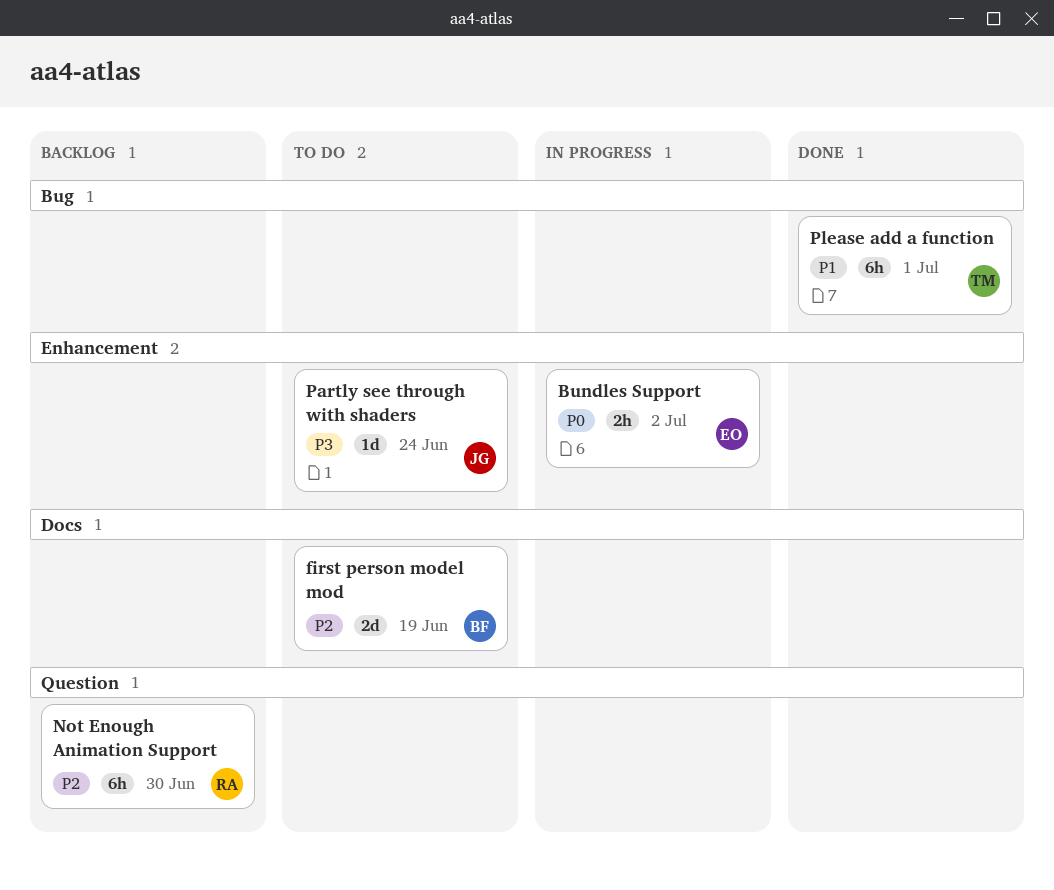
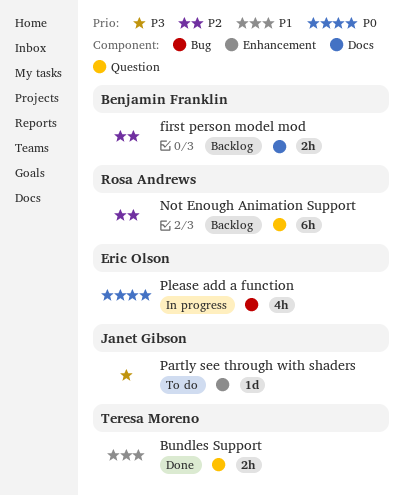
Bundles Support, status: In progress -> Done
Bundles Support, owner: Eric Olson -> Teresa Moreno
Bundles Support, priority: P0 -> P1
Bundles Support, label: Enhancement -> Question
first person model mod, status: To do -> Backlog
first person model mod, estimate: 2d -> 2h
Please add a function, status: Done -> In progress
Please add a function, owner: Teresa Moreno -> Eric Olson
Please add a function, priority: P1 -> P0
Please add a function, estimate: 6h -> 4h

